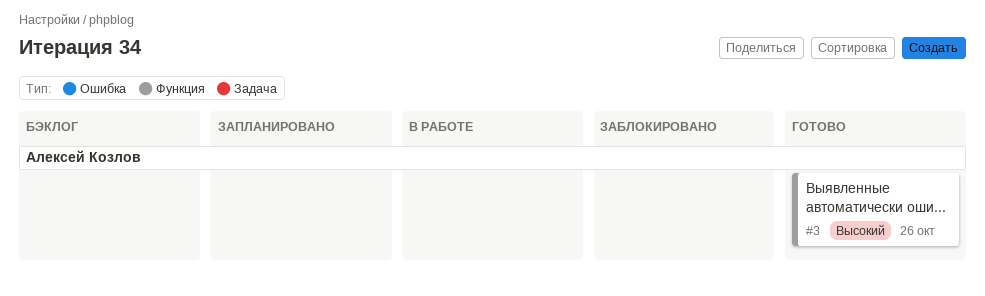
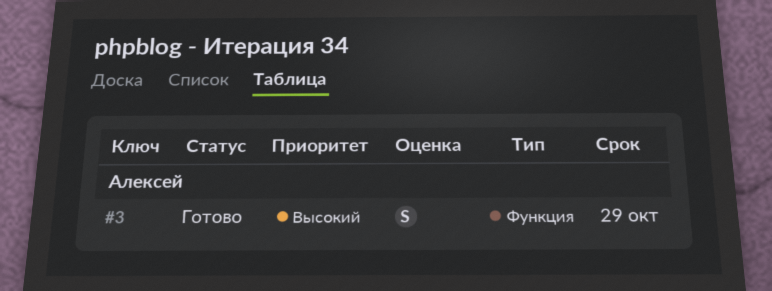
#3, due: Oct 26 -> Oct 29

